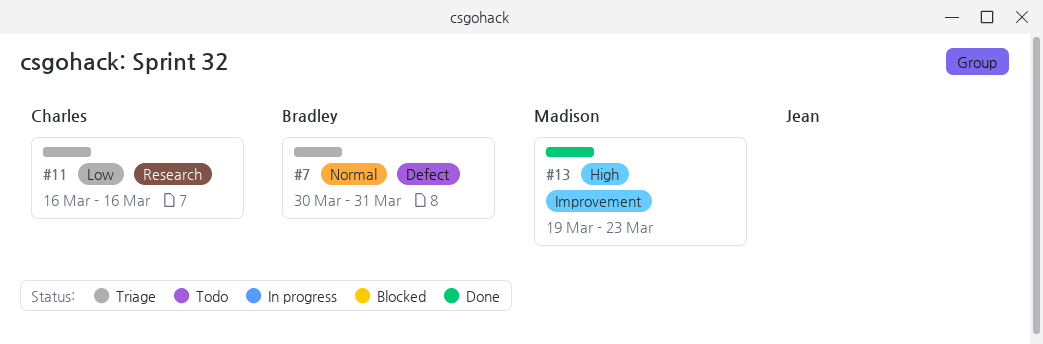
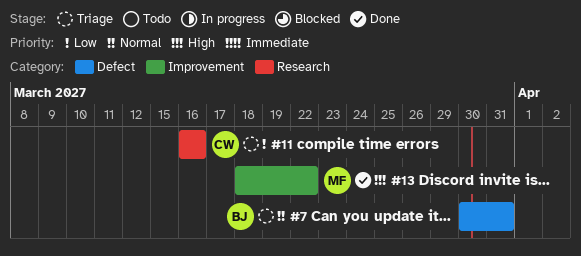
#13, start: Mar 19 -> Mar 18
#13, due: Mar 23 -> Mar 22

